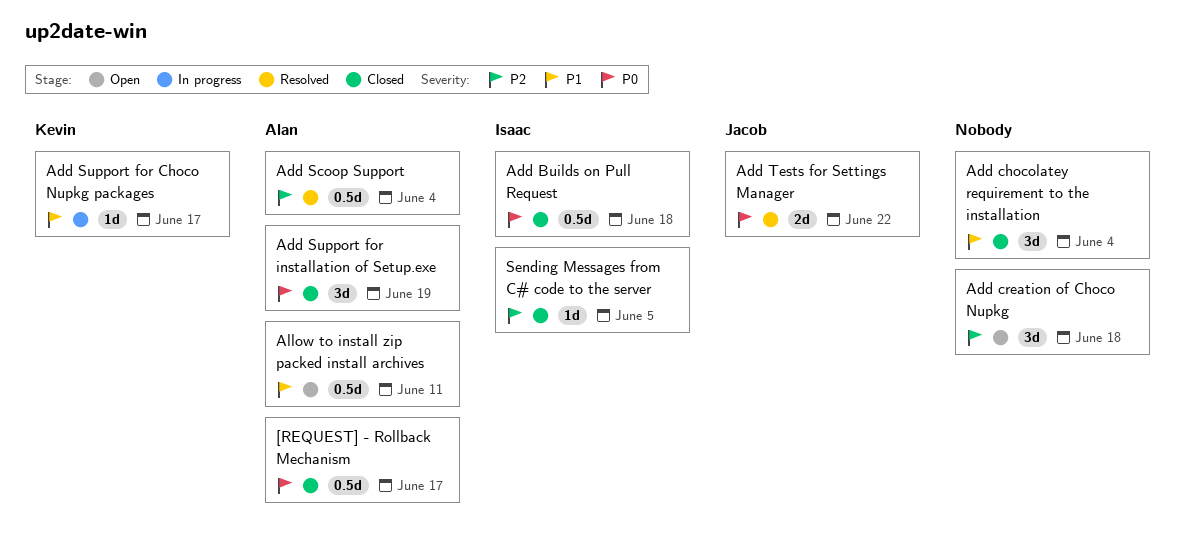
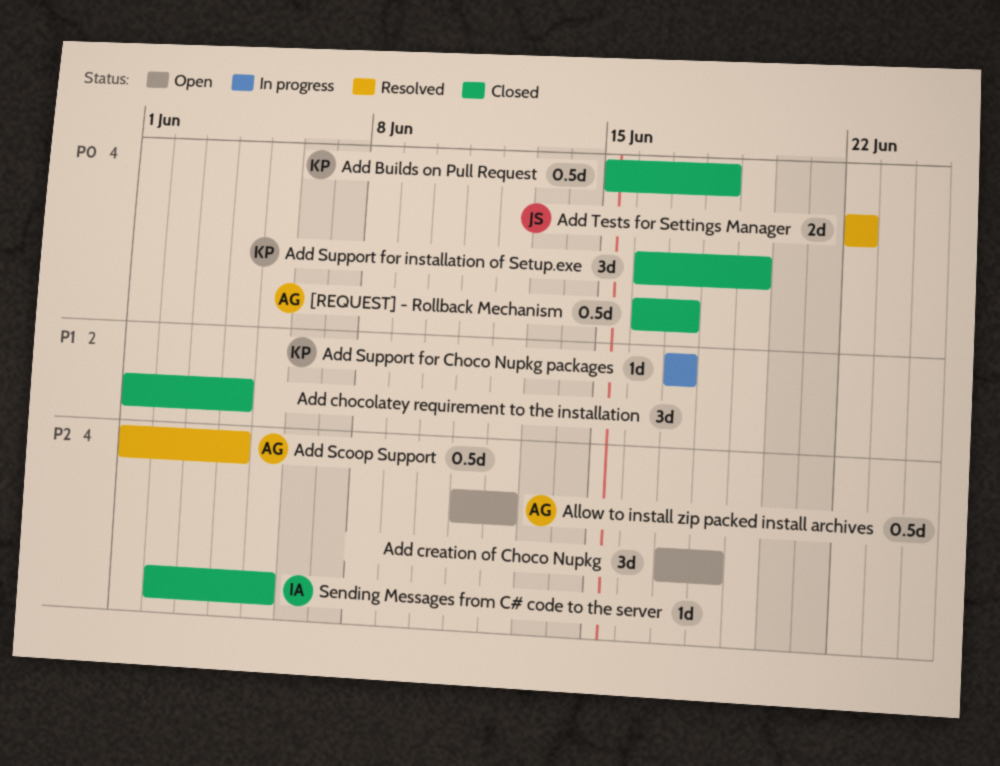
Add Builds on Pull Request, owner: Isaac -> Kevin
Add Support for installation of Setup.exe, owner: Alan -> Kevin
Allow to install zip packed install archives, priority: P1 -> P2
Allow to install zip packed install archives, due: Jun 11 -> Jun 12

